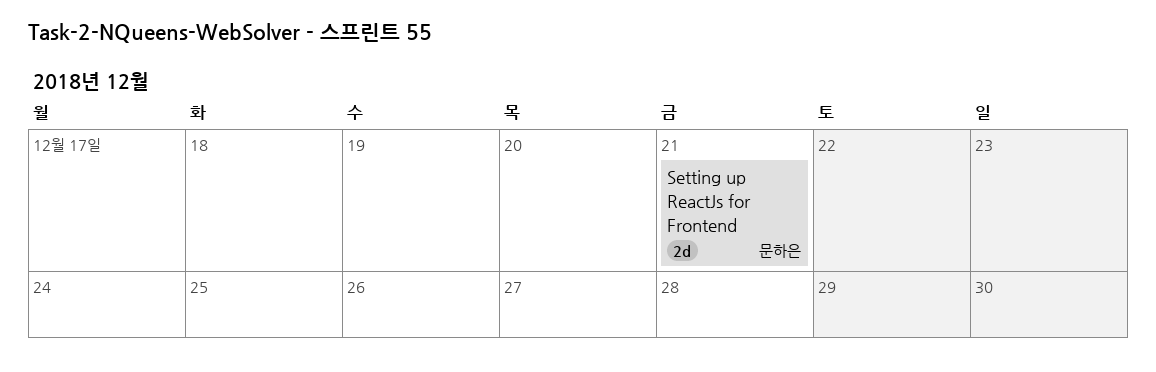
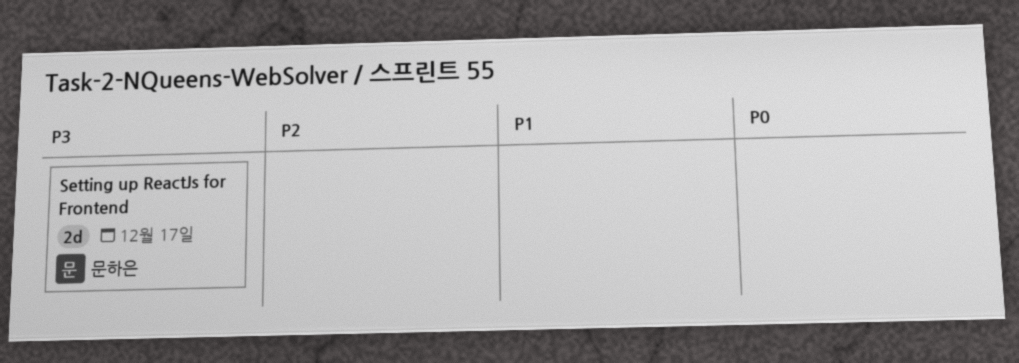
Setting up ReactJs for Frontend, due: Dec 21 -> Dec 17

